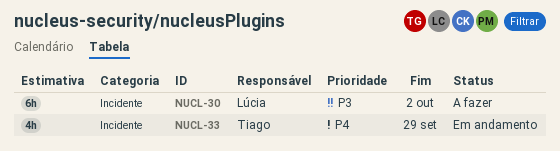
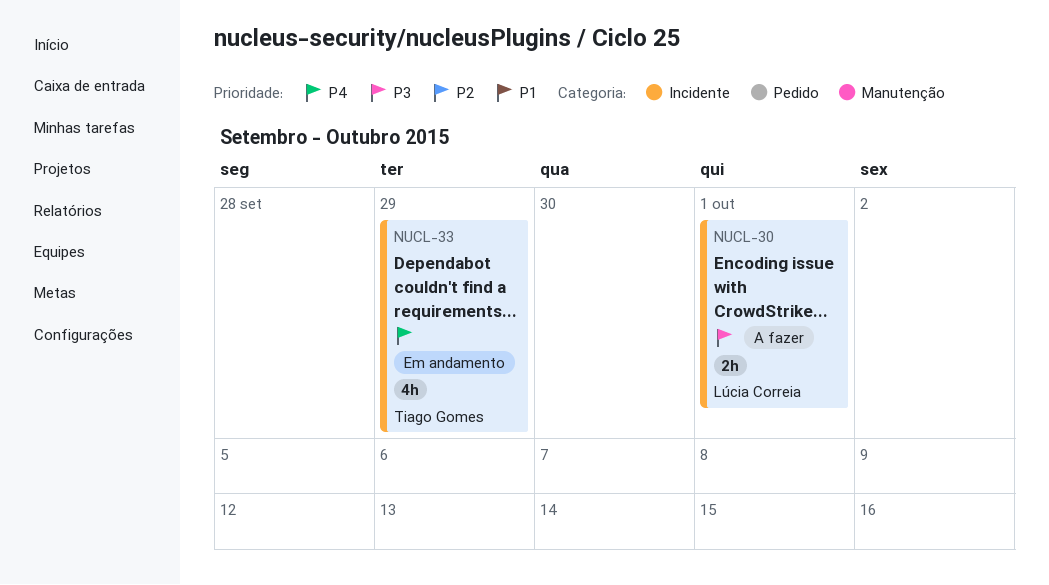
NUCL-30, estimate: 6h -> 2h
NUCL-30, due: Oct 2 -> Oct 1

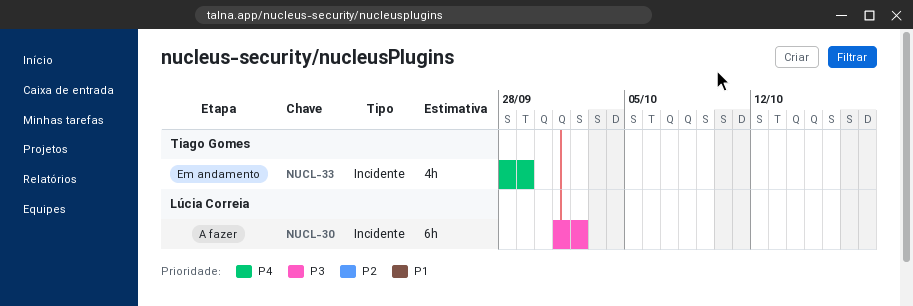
NUCL-30, estimate: 2h -> 6h
NUCL-30, due: Oct 1 -> Oct 2

